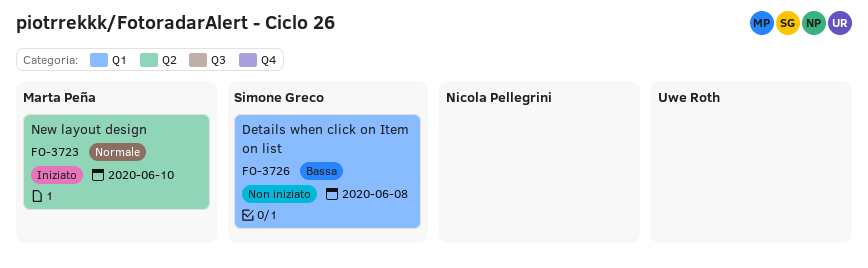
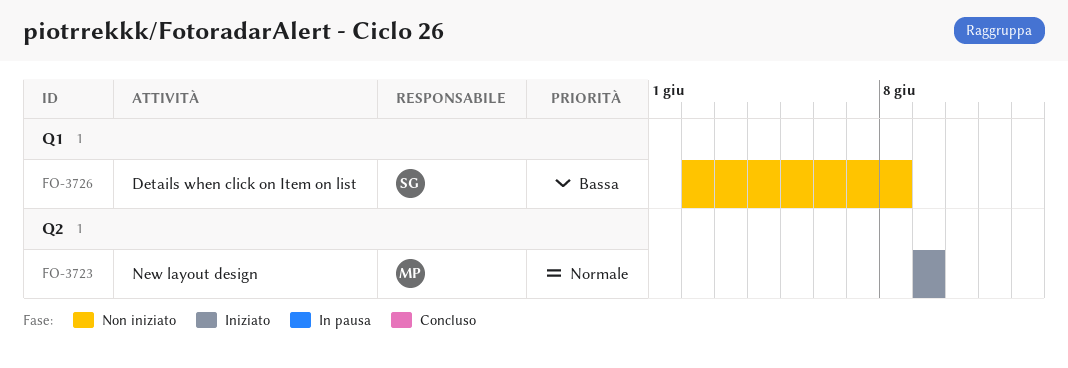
FO-3723, due: Jun 10 -> Jun 9

